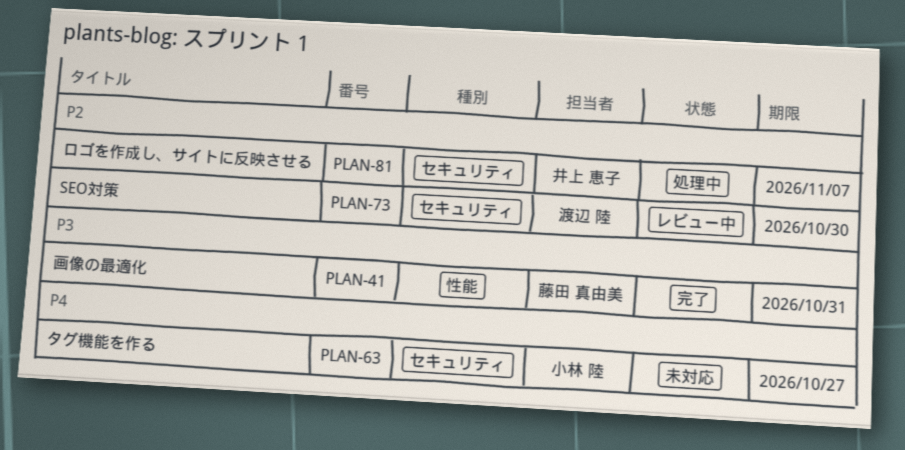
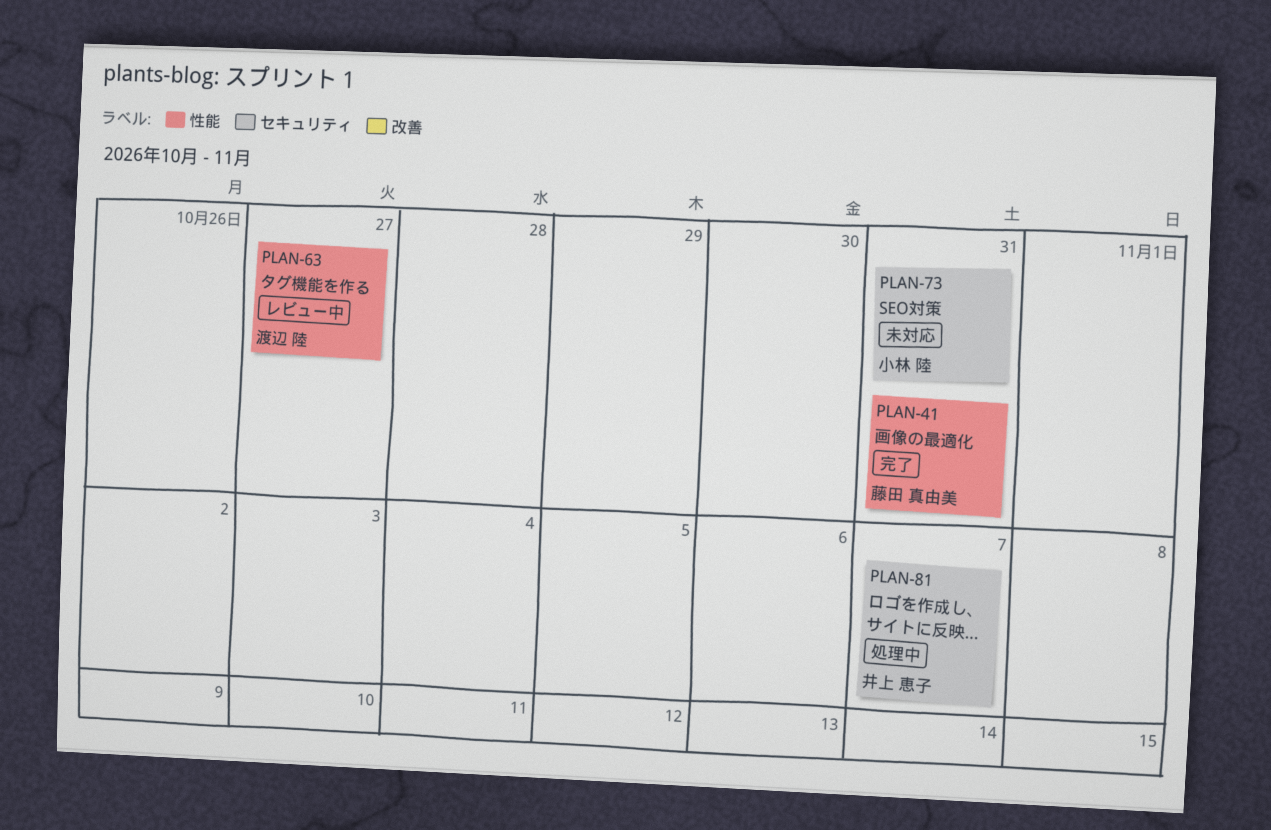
PLAN-63, status: 未対応 -> レビュー中
PLAN-63, owner: 小林 陸 -> 渡辺 陸
PLAN-63, label: セキュリティ -> 性能
PLAN-73, status: レビュー中 -> 未対応
PLAN-73, owner: 渡辺 陸 -> 小林 陸
PLAN-73, due: Oct 30 -> Oct 31

